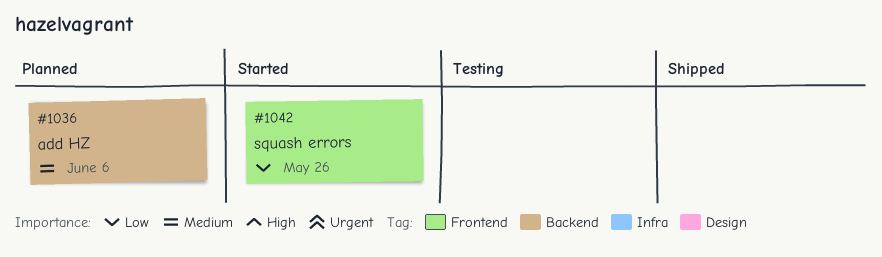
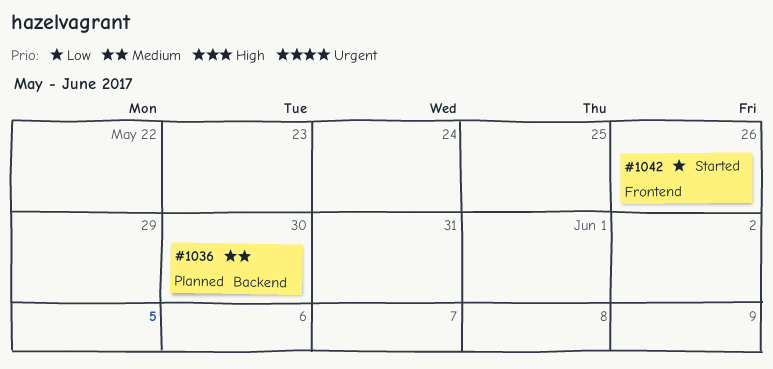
#1036, due: Jun 6 -> May 30

